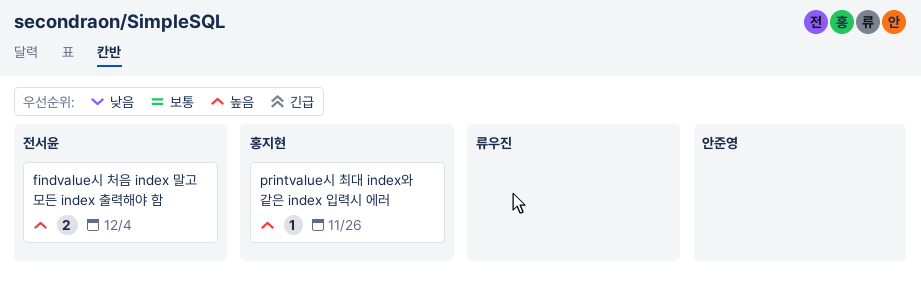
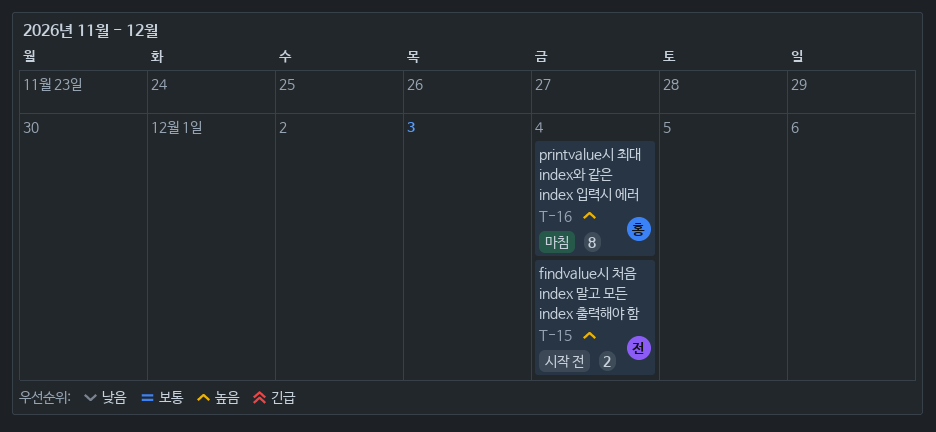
printvalue시 최대 index와 같은 index 입력시 에러, estimate: 1 -> 8
printvalue시 최대 index와 같은 index 입력시 에러, due: Nov 26 -> Dec 4

